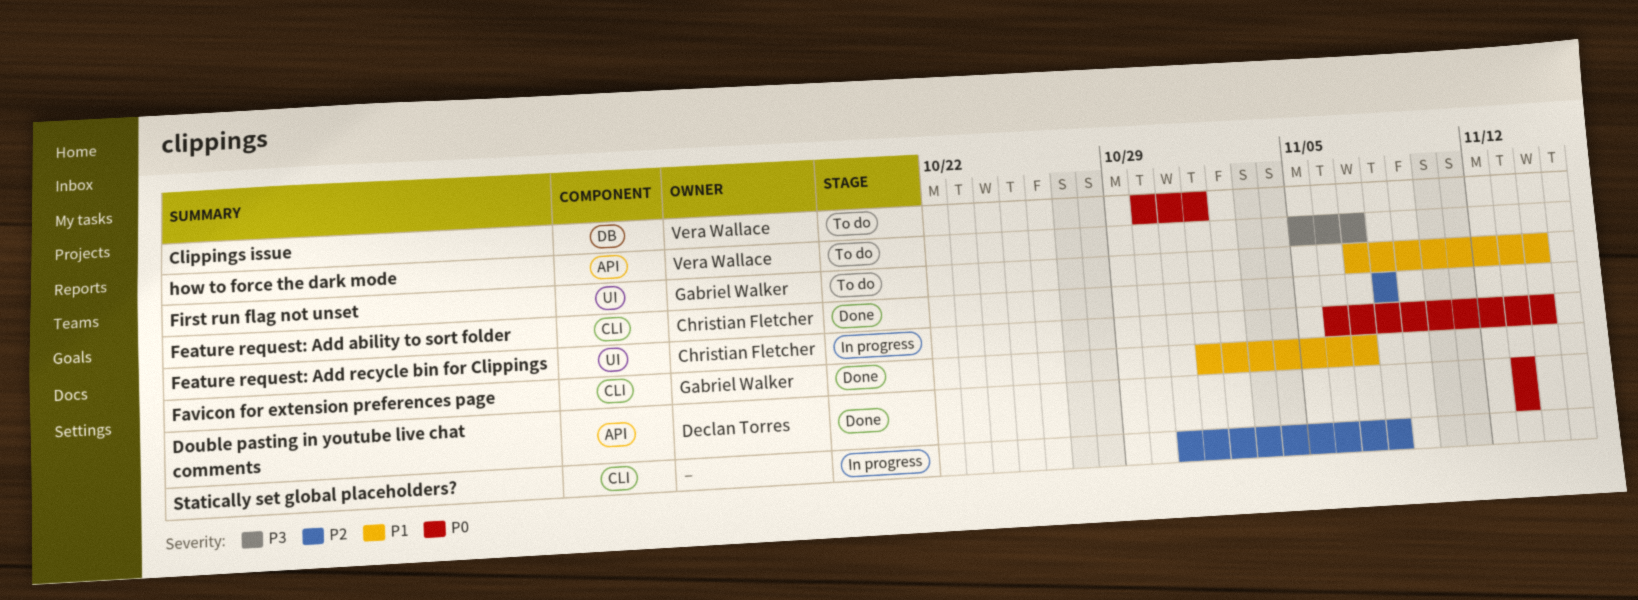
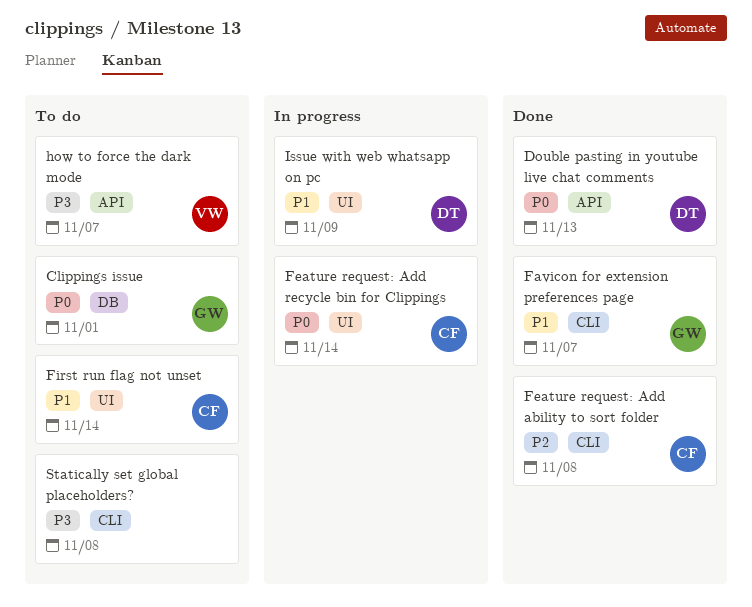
Clippings issue, owner: Vera Wallace -> Gabriel Walker
First run flag not unset, owner: Gabriel Walker -> Christian Fletcher
Issue with web whatsapp on pc: none -> present
Statically set global placeholders?, status: In progress -> To do
Statically set global placeholders?, priority: P2 -> P3

